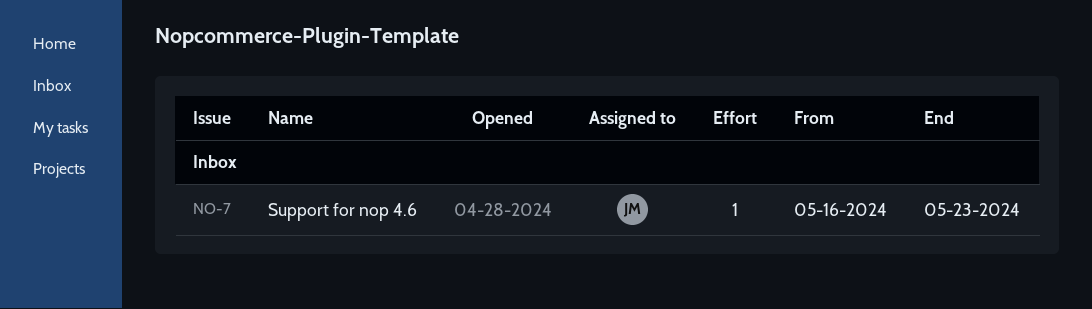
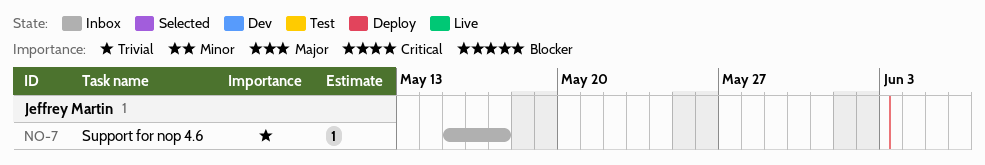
NO-7, start: May 16 -> May 15
NO-7, due: May 23 -> May 17

